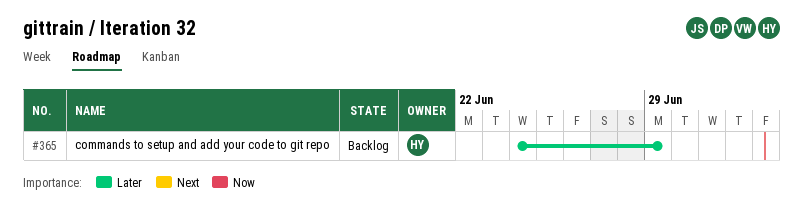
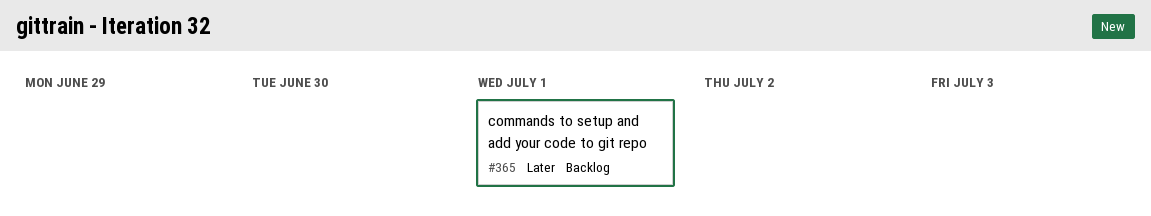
#365, due: Jun 29 -> Jul 1

